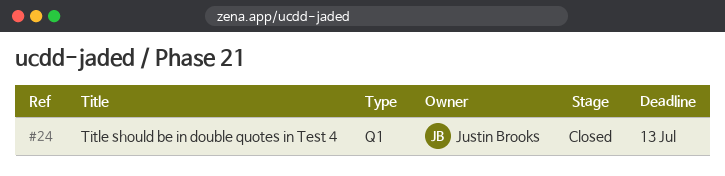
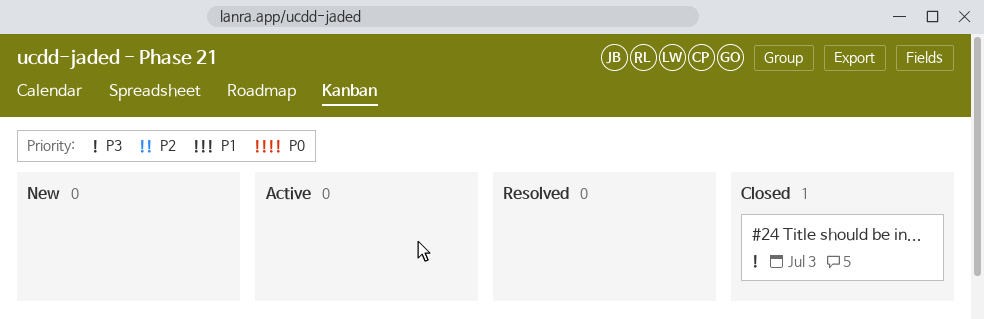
#24, due: Jul 13 -> Jul 3

